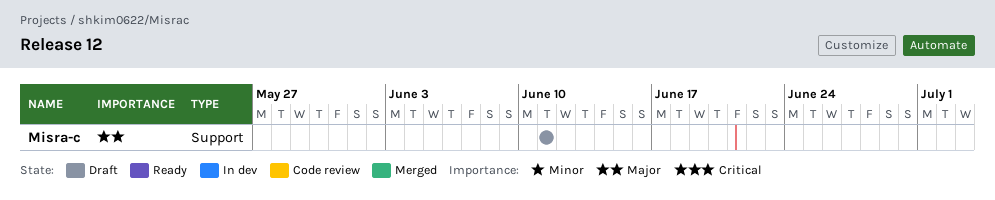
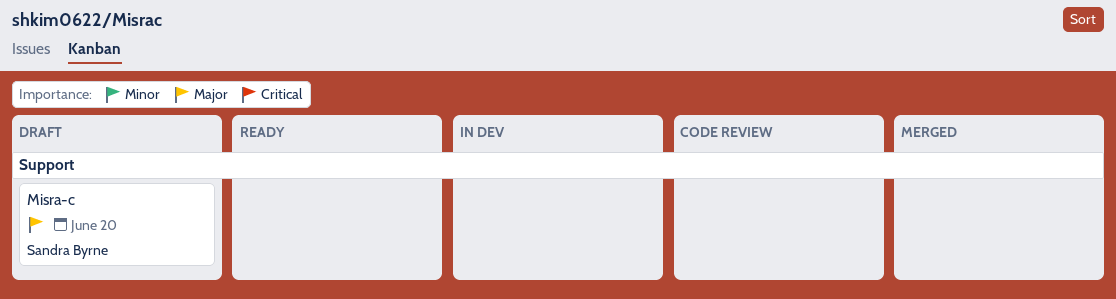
Misra-c, due: Jun 11 -> Jun 20

